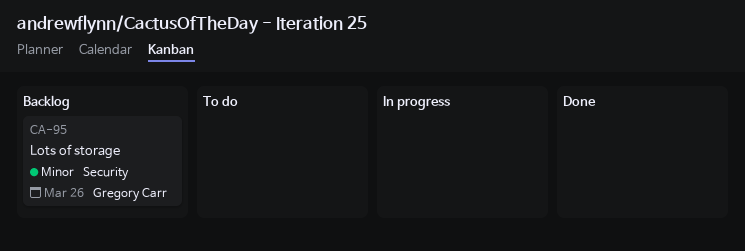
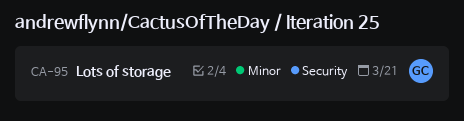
CA-95, due: Mar 26 -> Mar 21

